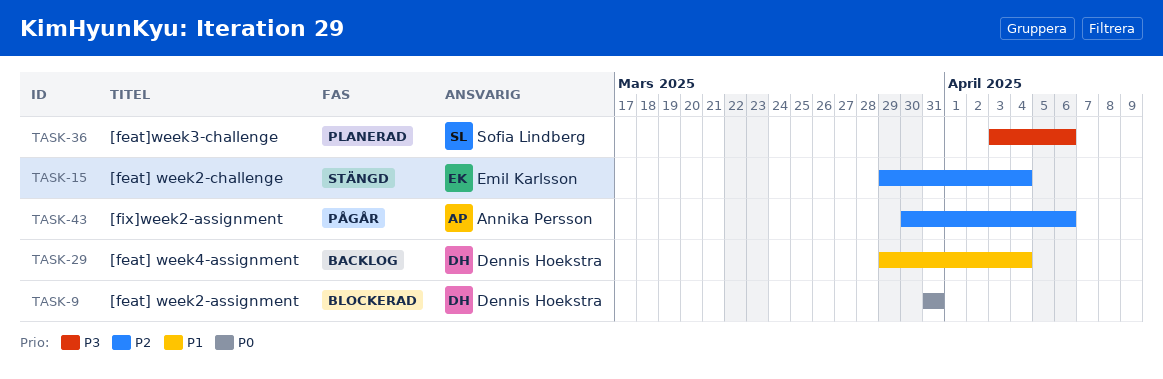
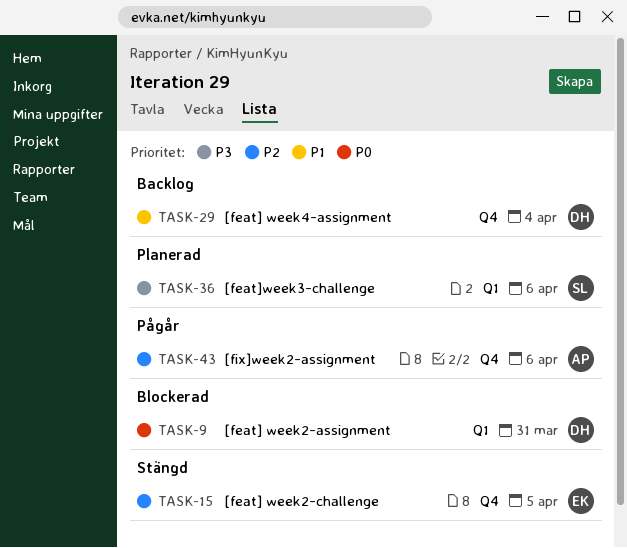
TASK-15, due: Apr 4 -> Apr 5

